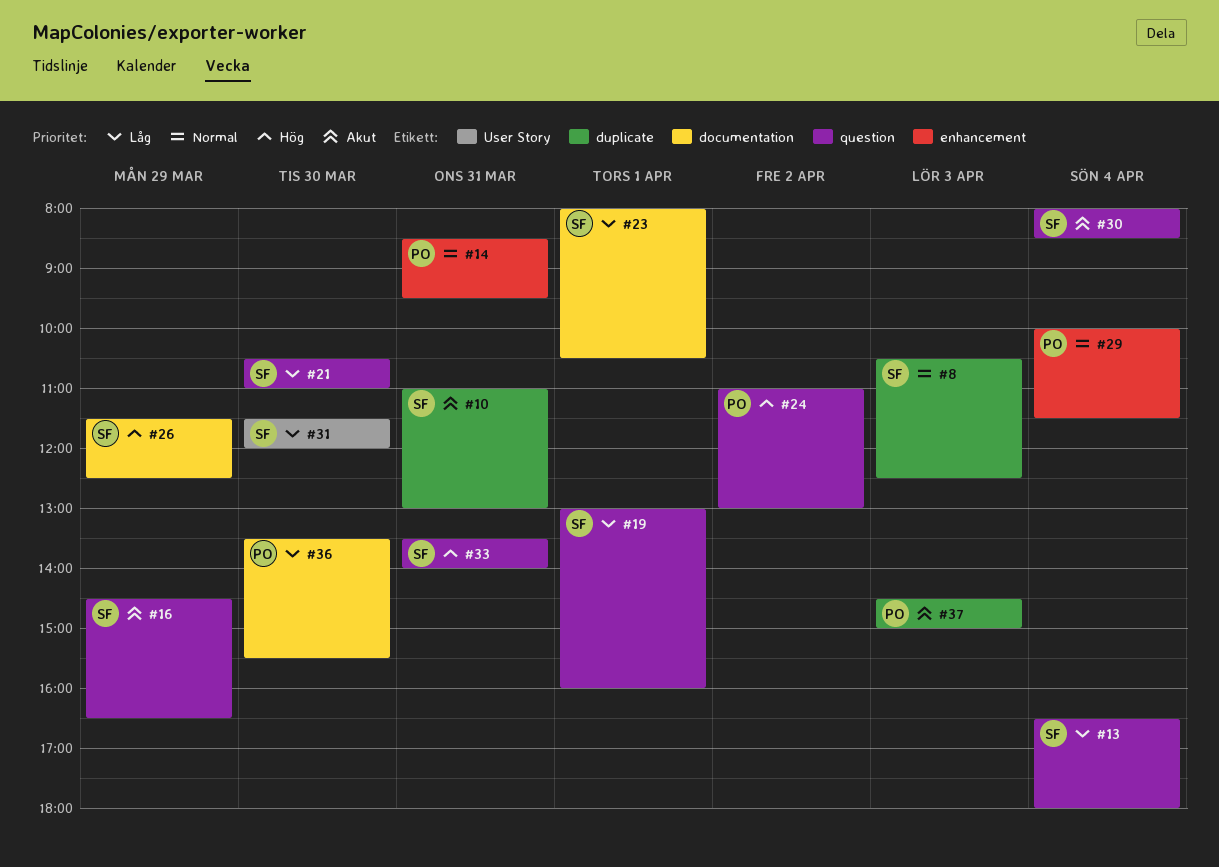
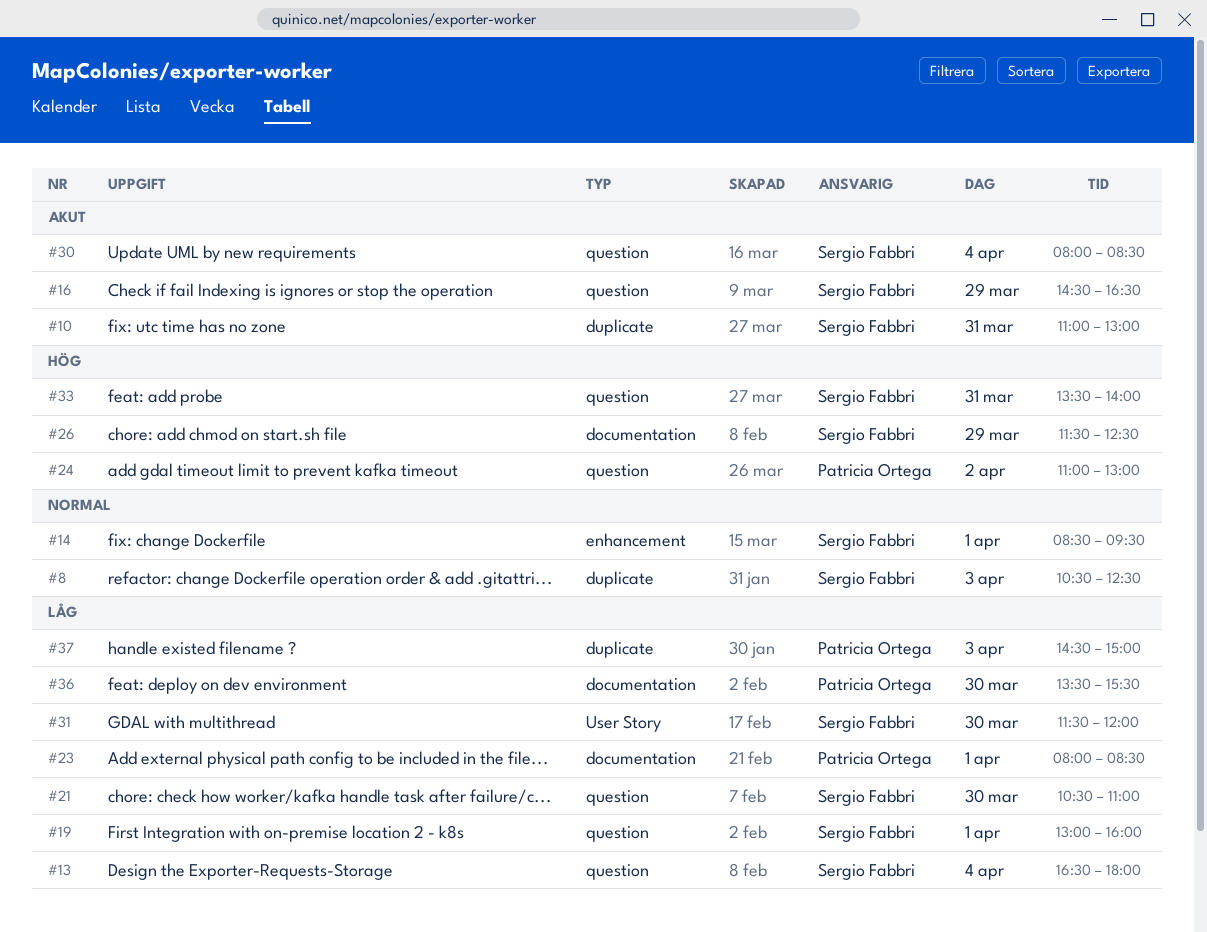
#14, owner: Patricia Ortega -> Sergio Fabbri
#14, day: Mar 31 -> Apr 1
#23, owner: Sergio Fabbri -> Patricia Ortega
#23, ends: 10:30 -> 08:30
#29: present -> none
#37, priority: Akut -> Låg

